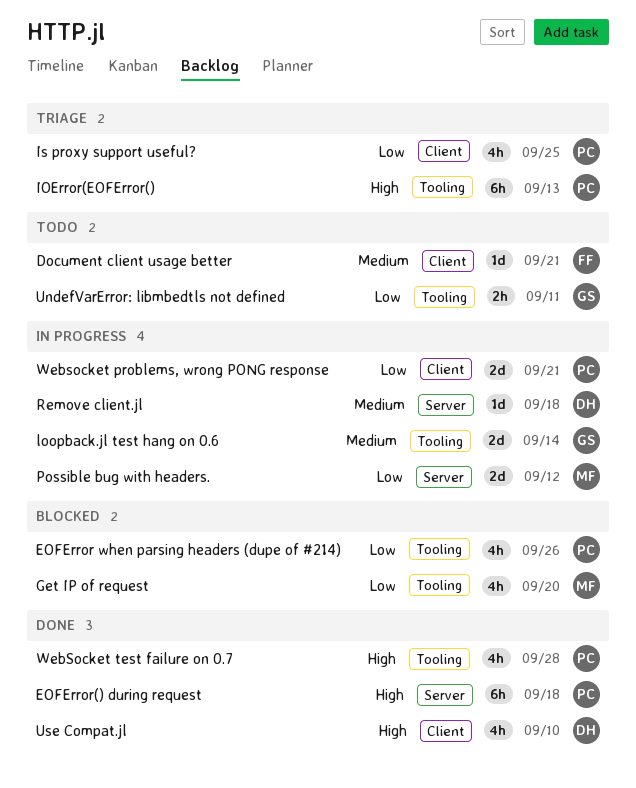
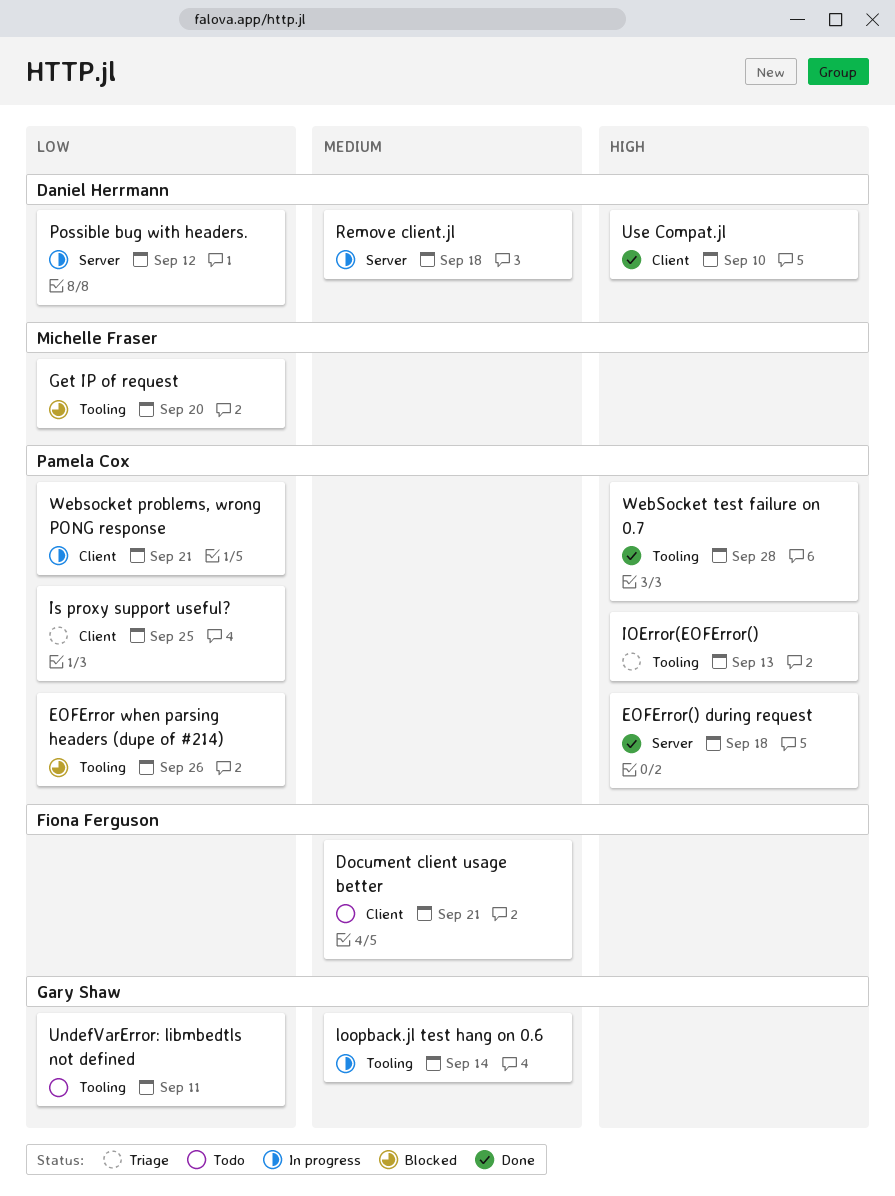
Possible bug with headers., owner: Michelle Fraser -> Daniel Herrmann

